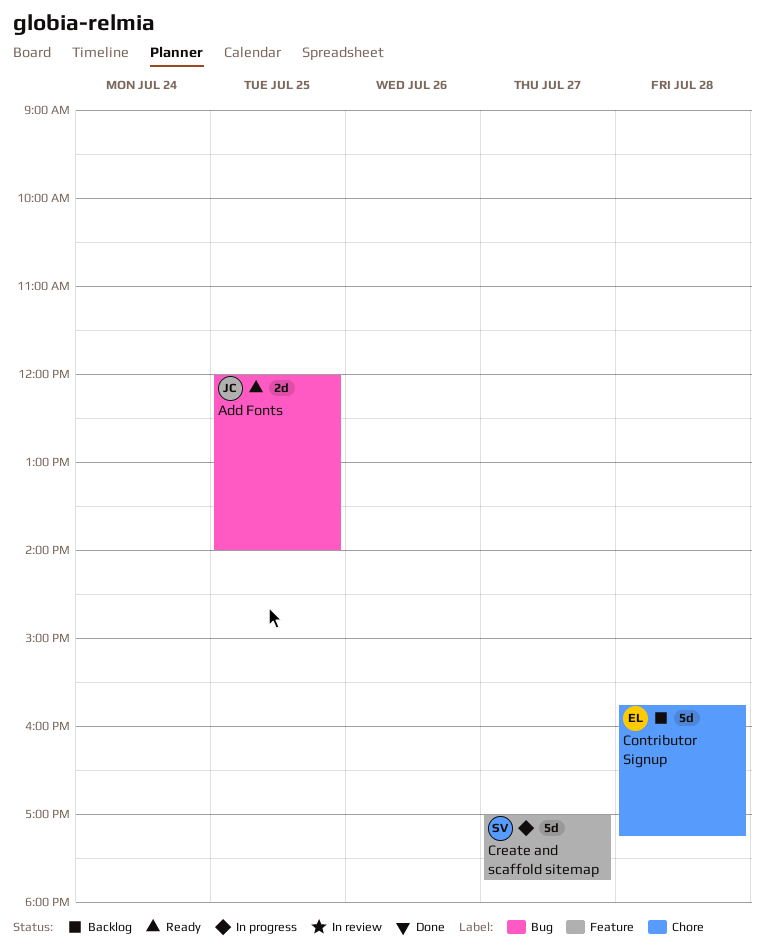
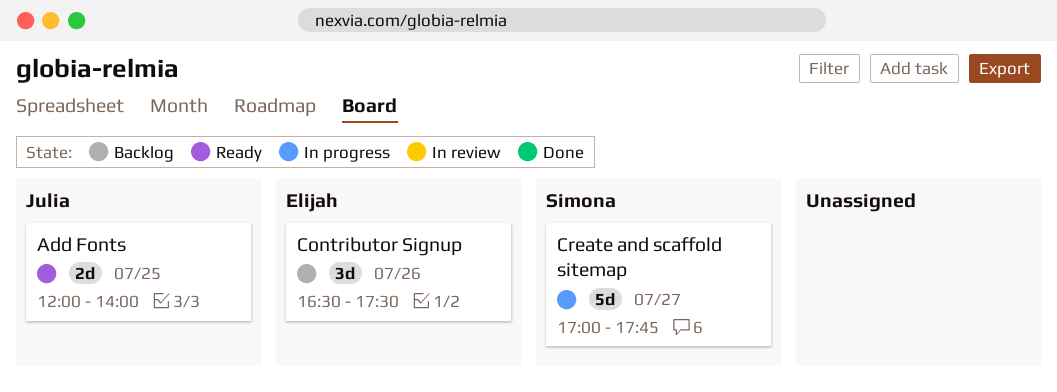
Contributor Signup, estimate: 5d -> 3d
Contributor Signup, day: Jul 28 -> Jul 26
Contributor Signup, begins: 15:45 -> 16:30
Contributor Signup, ends: 17:15 -> 17:30

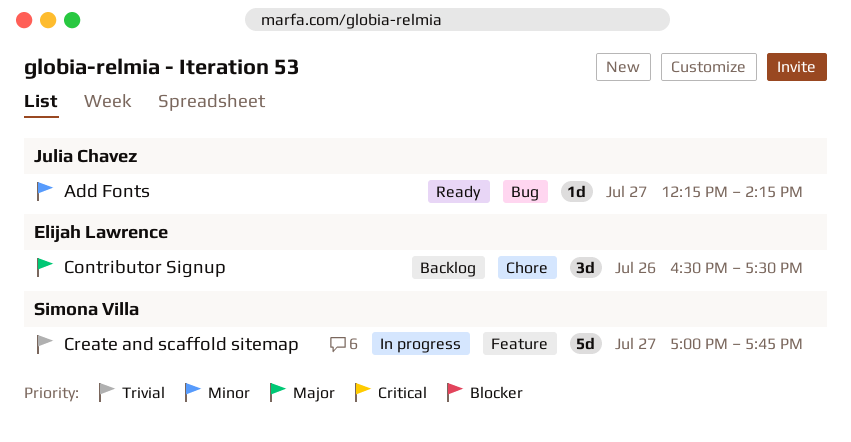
Add Fonts, estimate: 2d -> 1d
Add Fonts, day: Jul 25 -> Jul 27
Add Fonts, begins: 12:00 -> 12:15
Add Fonts, ends: 14:00 -> 14:15

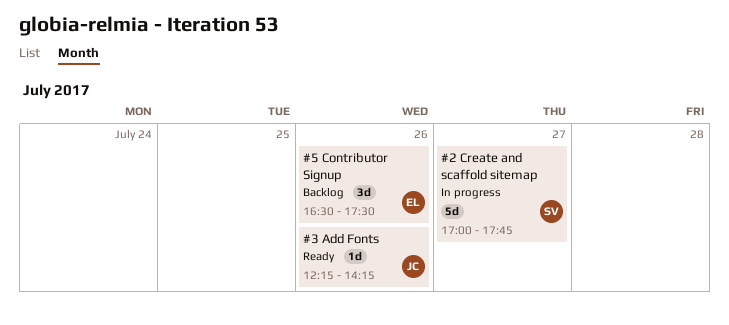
Add Fonts, day: Jul 27 -> Jul 26

